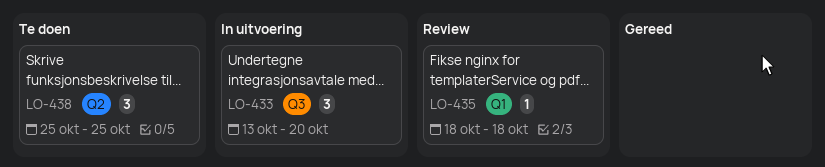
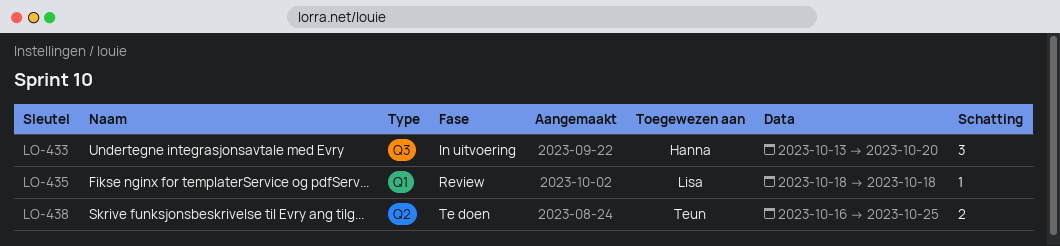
LO-438, estimate: 3 -> 2
LO-438, start: Oct 25 -> Oct 16

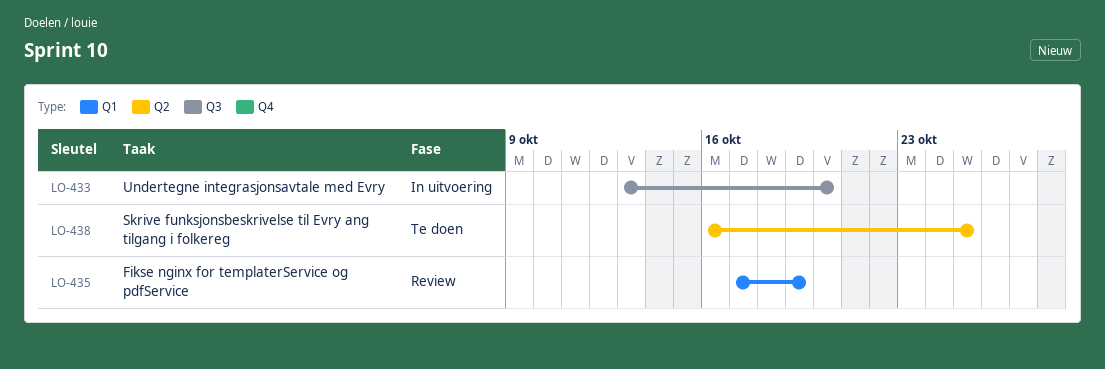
LO-435, start: Oct 18 -> Oct 17
LO-435, due: Oct 18 -> Oct 19

